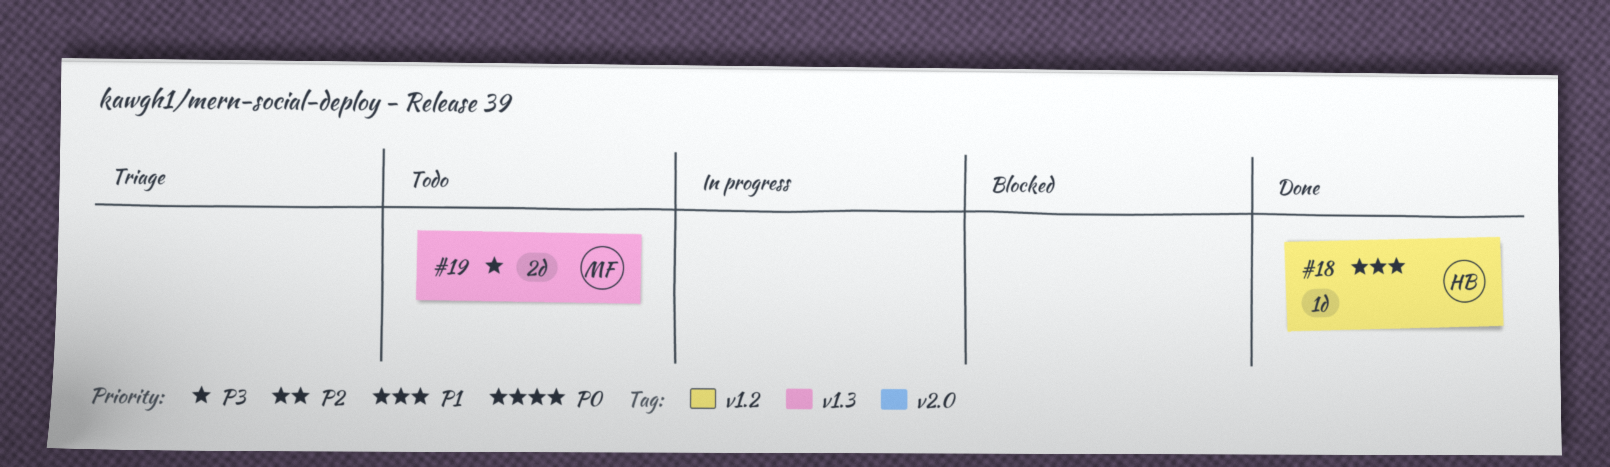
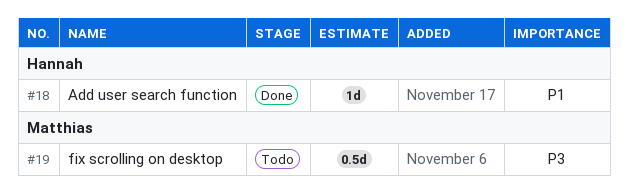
#19, estimate: 2d -> 0.5d

